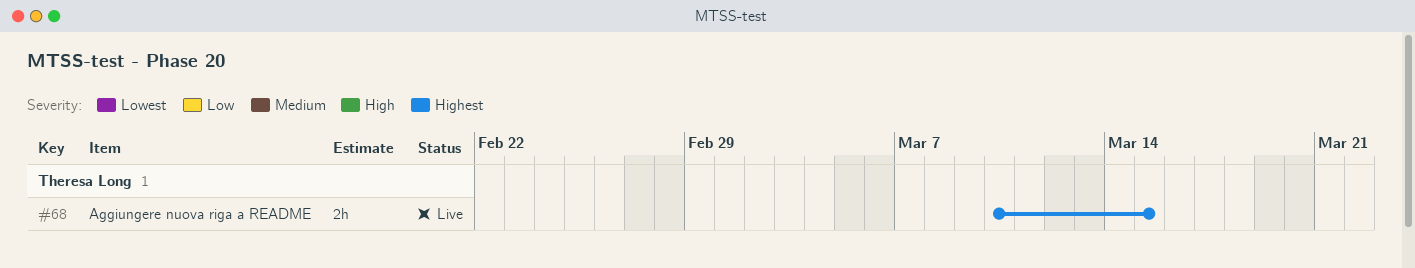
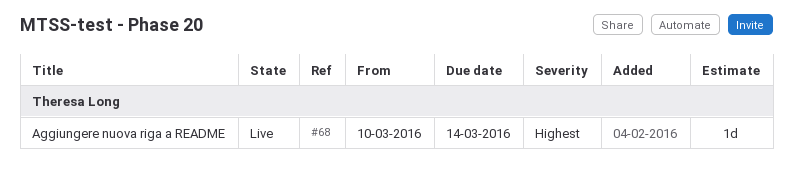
#68, estimate: 2h -> 1d
#68, due: Mar 15 -> Mar 14

